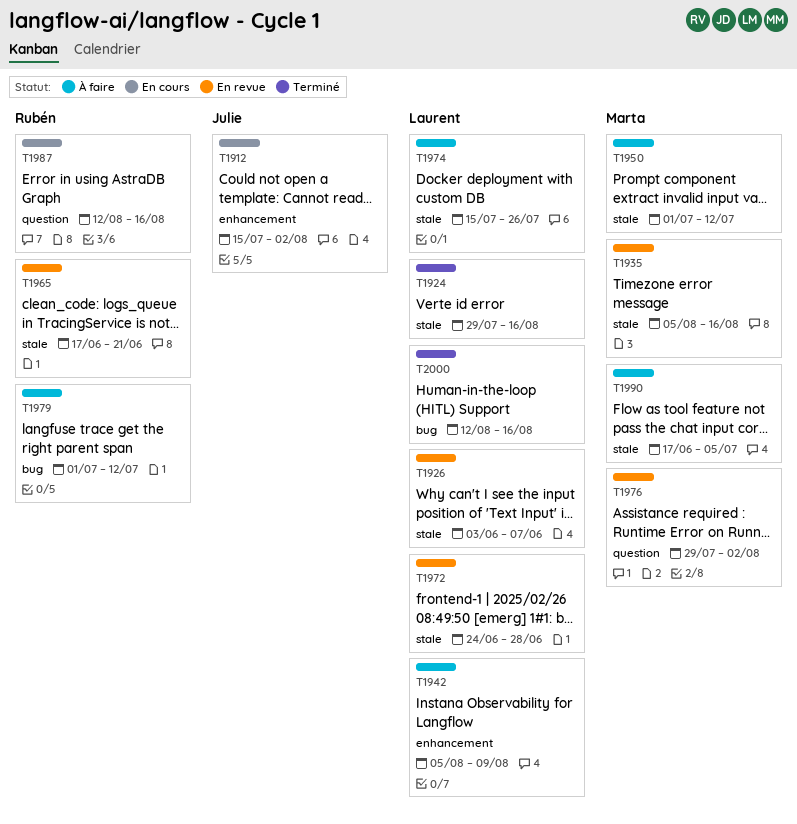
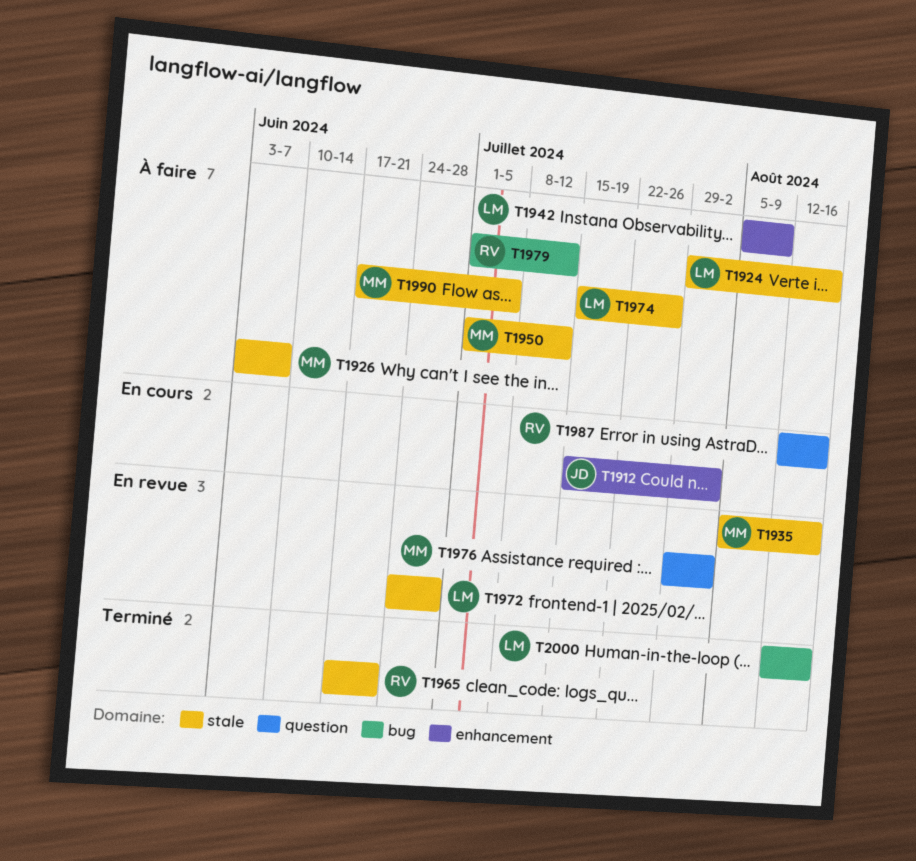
T1924, status: Terminé -> À faire
T1926, status: En revue -> À faire
T1926, owner: Laurent -> Marta
T1965, status: En revue -> Terminé

